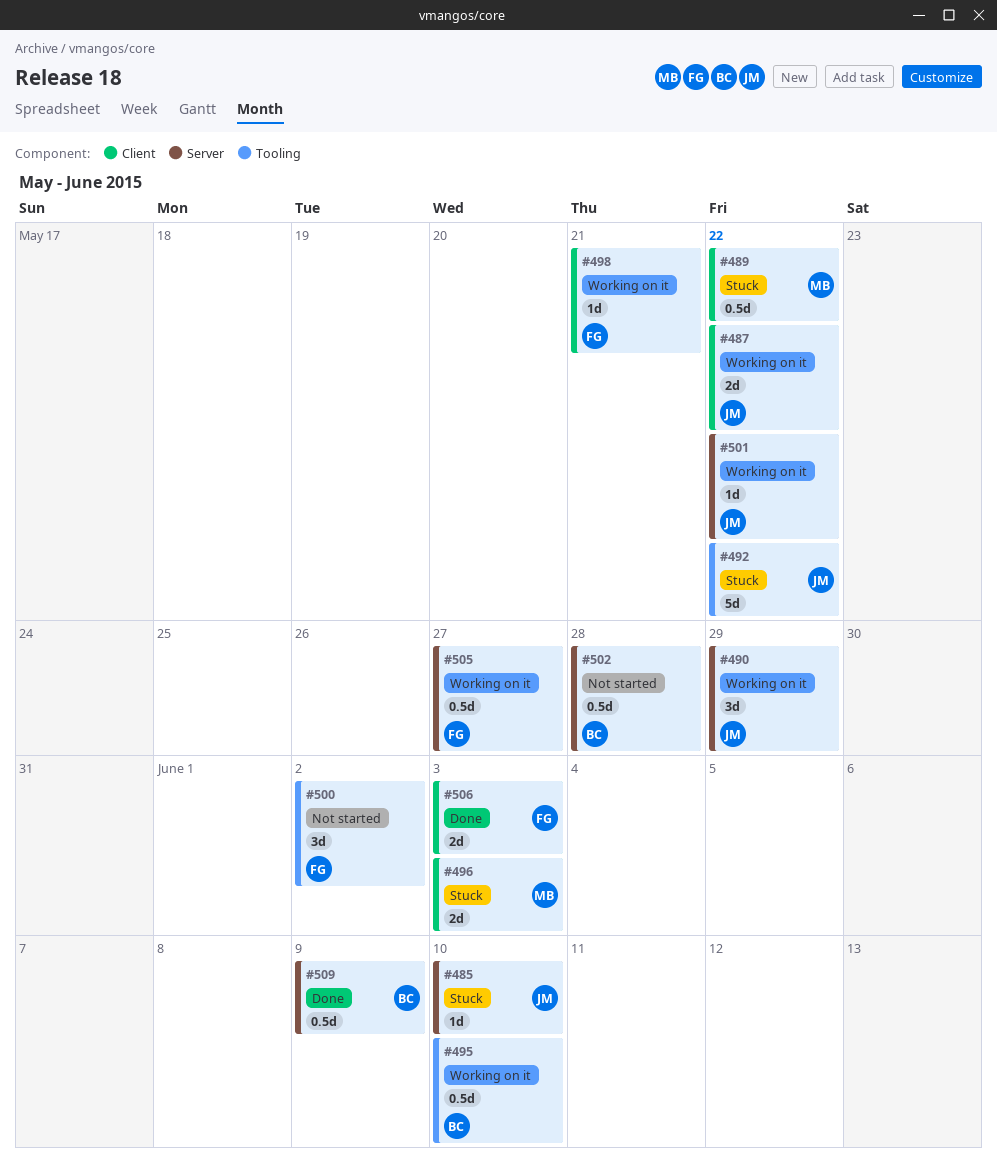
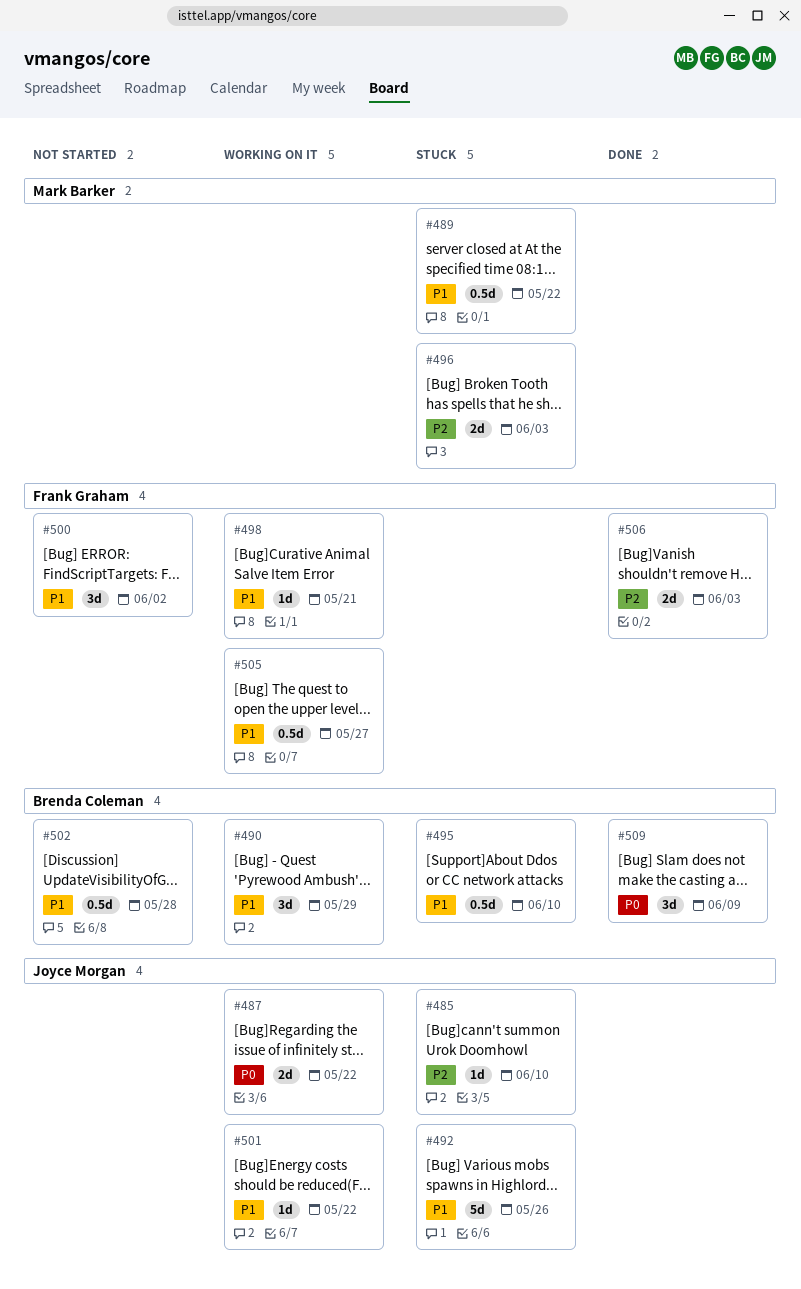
#490, owner: Joyce Morgan -> Brenda Coleman
#492, due: May 22 -> May 26
#495, status: Working on it -> Stuck
#509, estimate: 0.5d -> 3d

